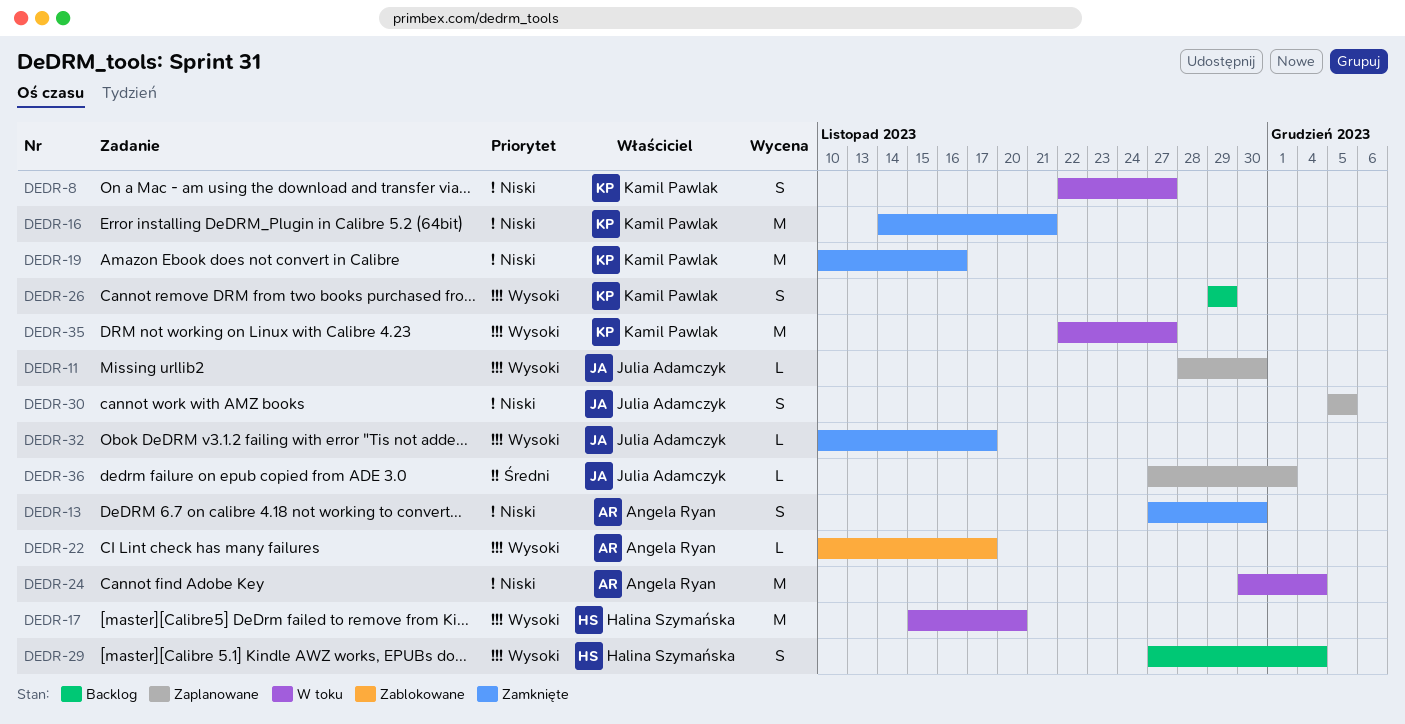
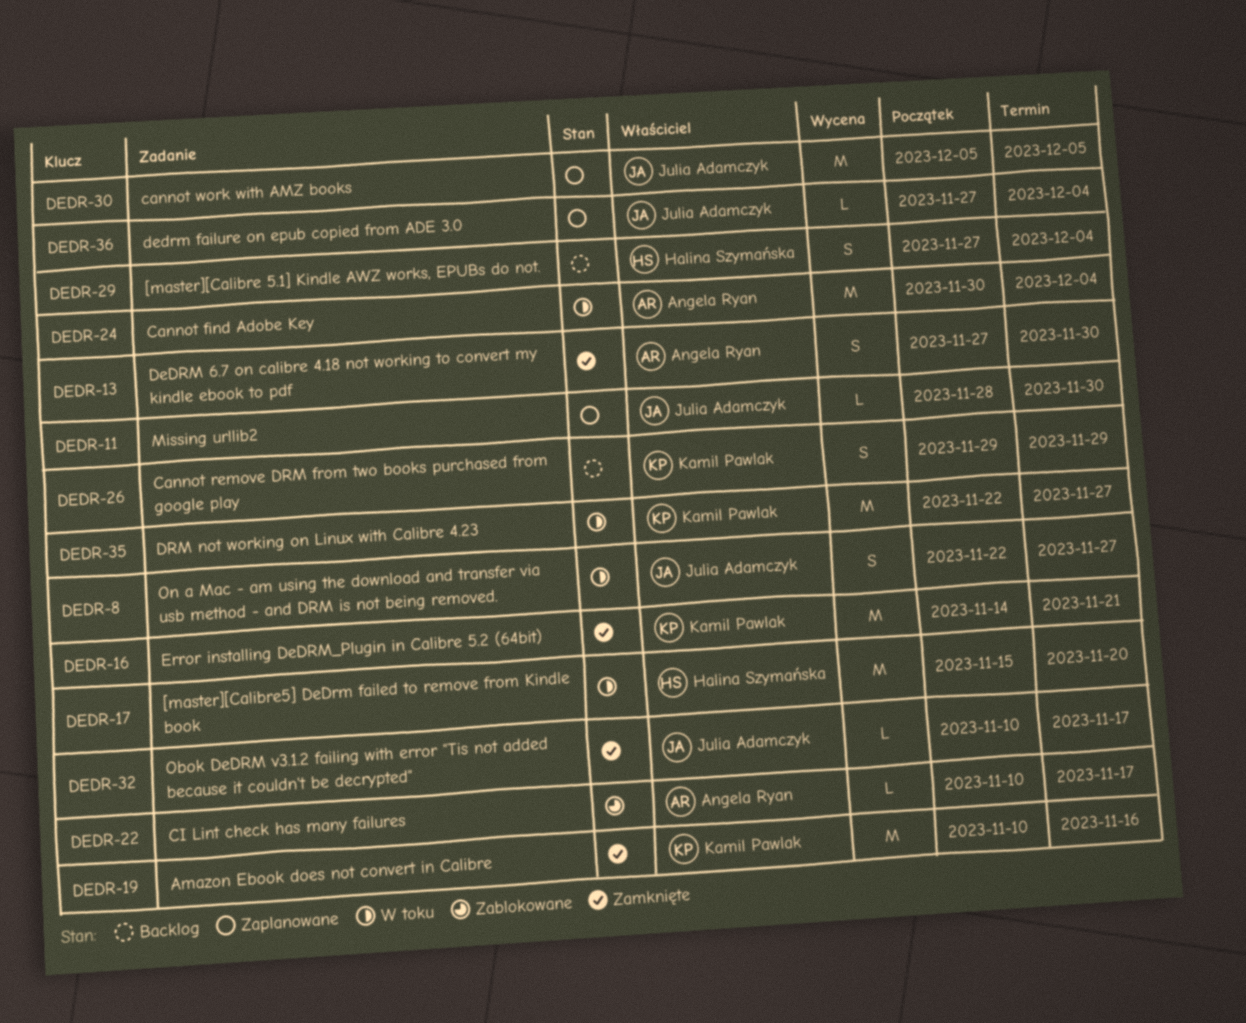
DEDR-8, owner: Kamil Pawlak -> Julia Adamczyk
DEDR-30, estimate: S -> M
DEDR-36, due: Dec 1 -> Dec 4

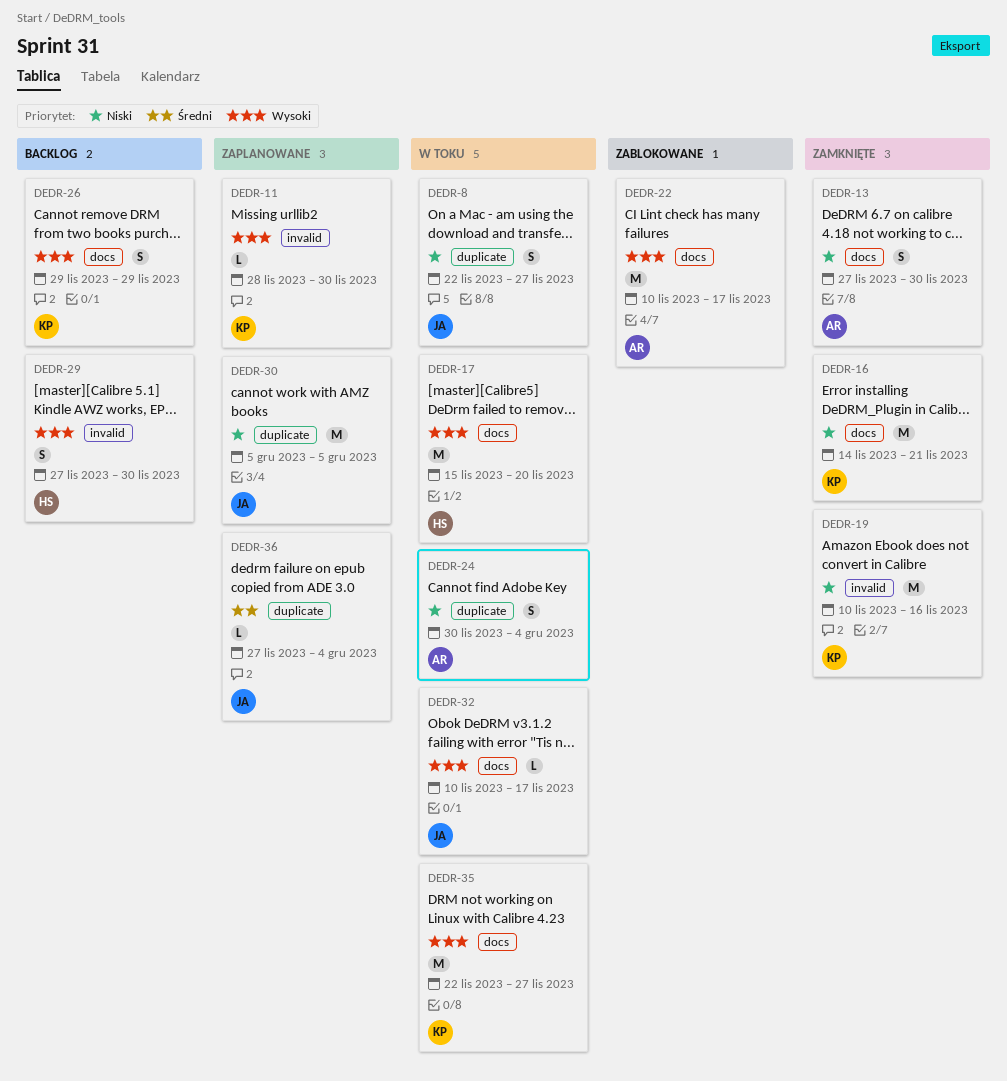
DEDR-11, owner: Julia Adamczyk -> Kamil Pawlak
DEDR-22, estimate: L -> M
DEDR-24, estimate: M -> S
DEDR-29, due: Dec 4 -> Nov 30
DEDR-32, status: Zamknięte -> W toku

